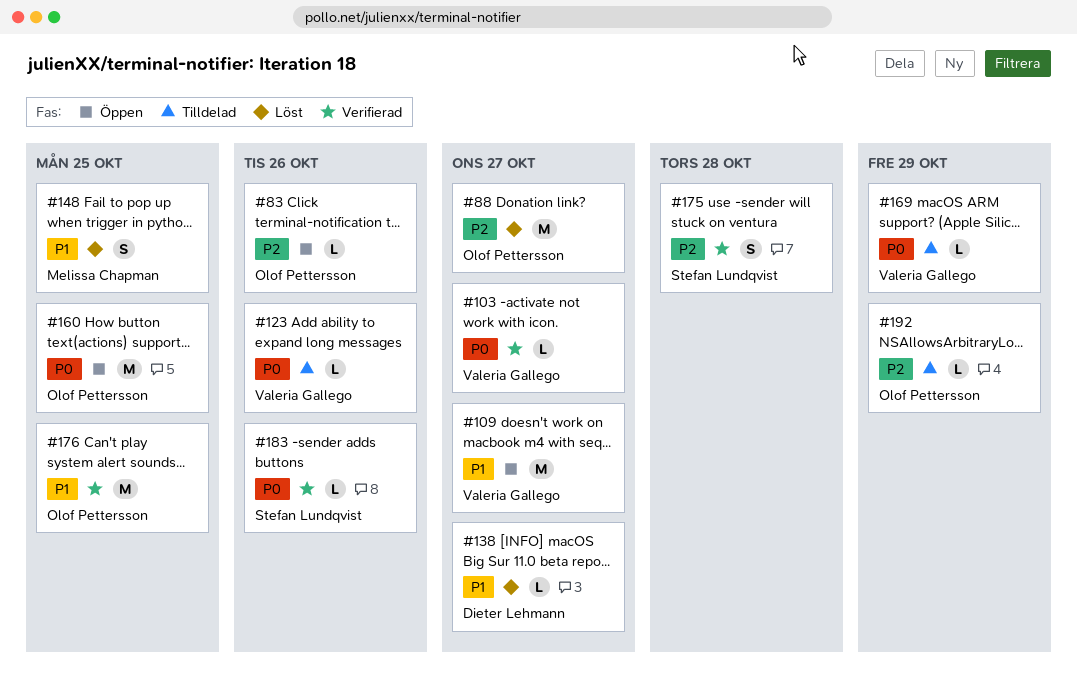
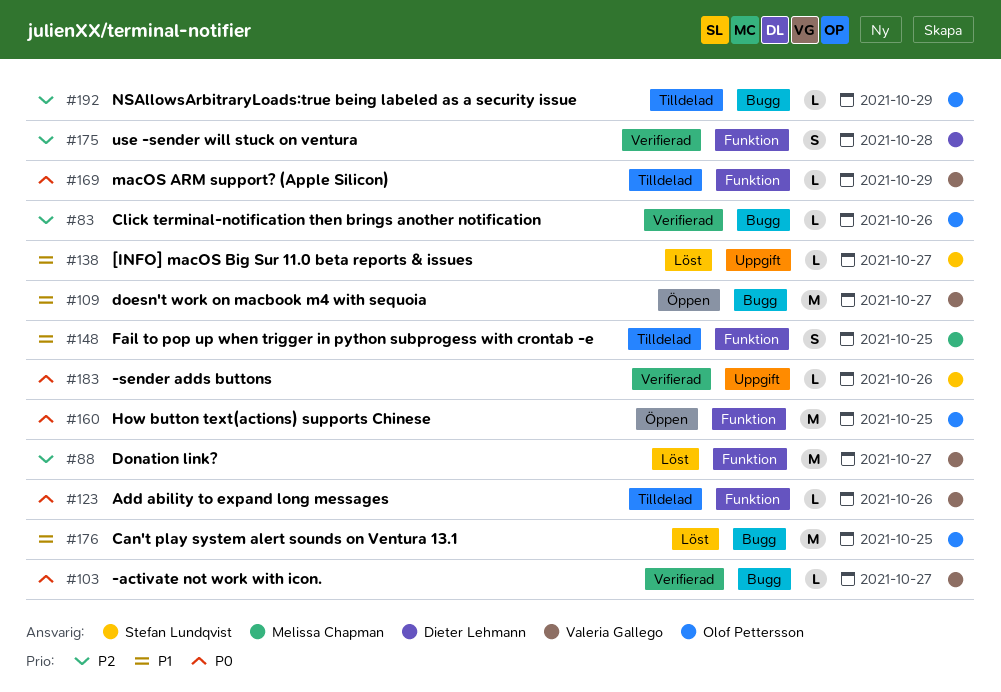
#83, status: Öppen -> Verifierad
#88, owner: Olof Pettersson -> Valeria Gallego
#138, owner: Dieter Lehmann -> Stefan Lundqvist
#148, status: Löst -> Tilldelad
#175, owner: Stefan Lundqvist -> Dieter Lehmann
#176, status: Verifierad -> Löst

